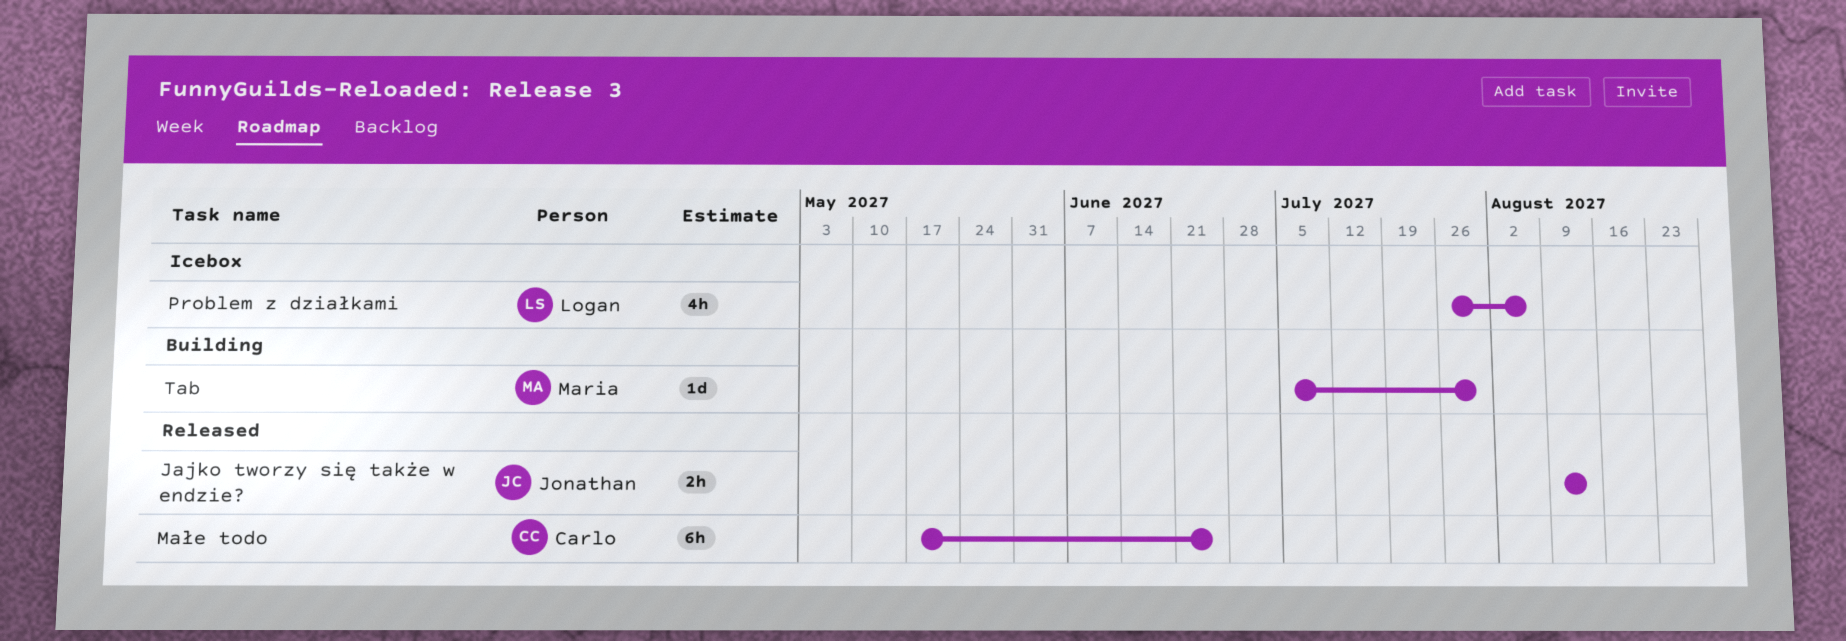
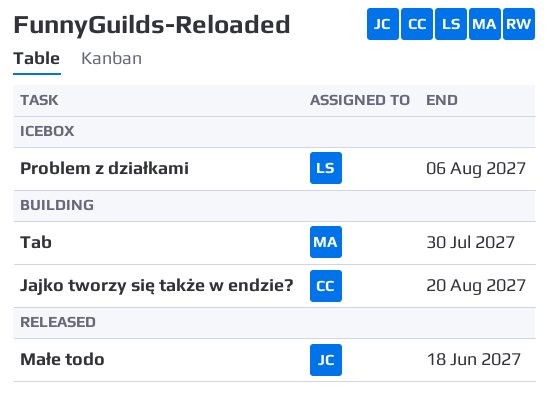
Jajko tworzy się także w endzie?, status: Released -> Building
Jajko tworzy się także w endzie?, owner: Jonathan -> Carlo
Jajko tworzy się także w endzie?, due: Aug 13 -> Aug 20
Małe todo, owner: Carlo -> Jonathan
Małe todo, due: Jun 25 -> Jun 18

